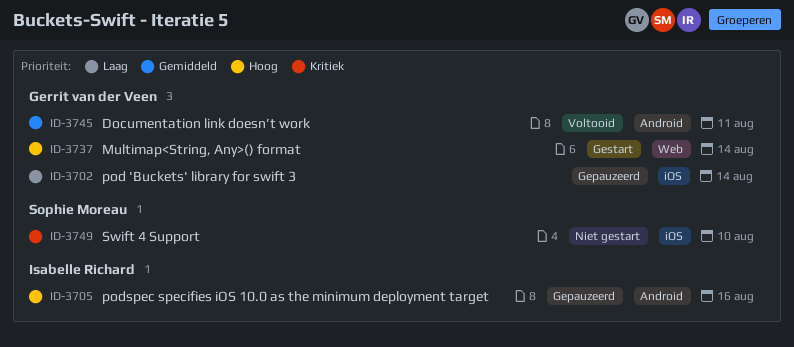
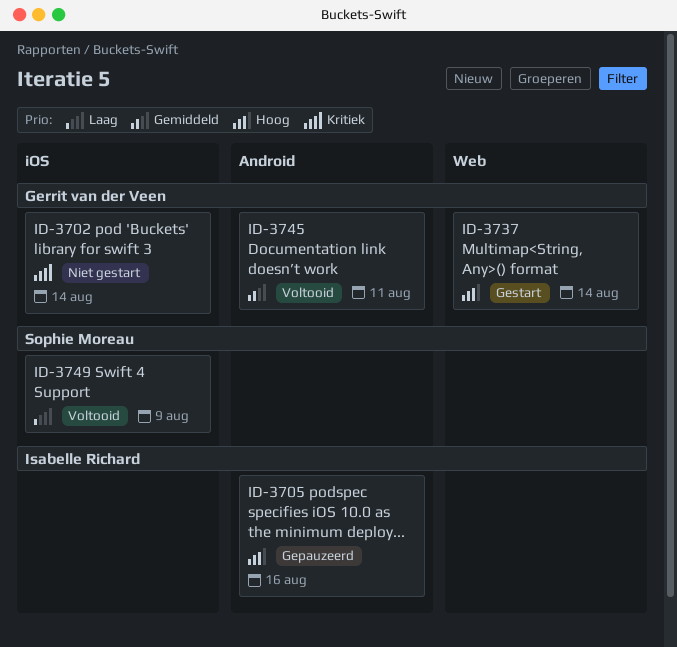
ID-3702, status: Gepauzeerd -> Niet gestart
ID-3702, priority: Laag -> Kritiek
ID-3749, status: Niet gestart -> Voltooid
ID-3749, priority: Kritiek -> Laag
ID-3749, due: Aug 10 -> Aug 9

